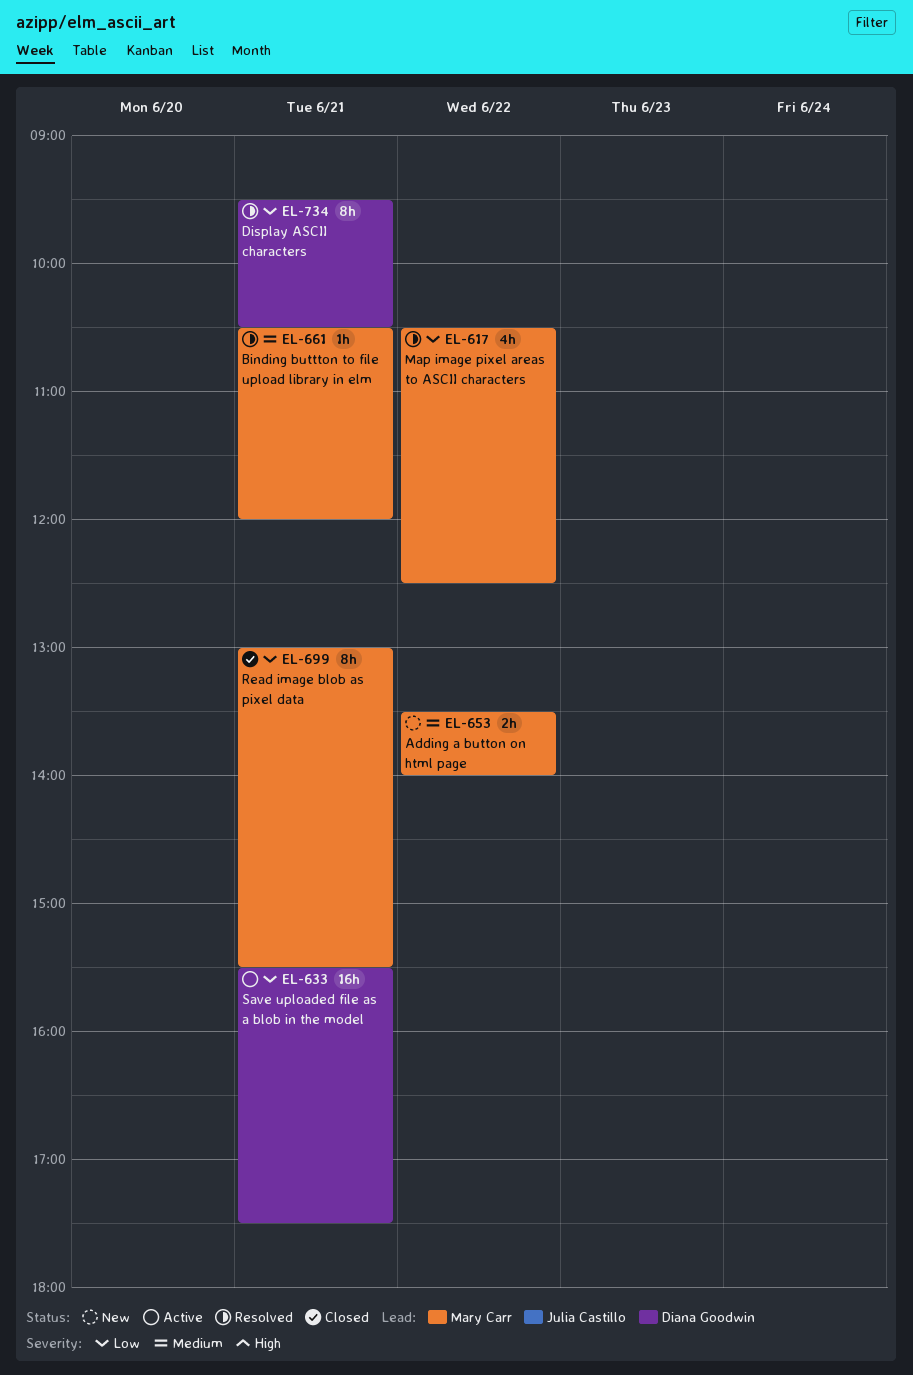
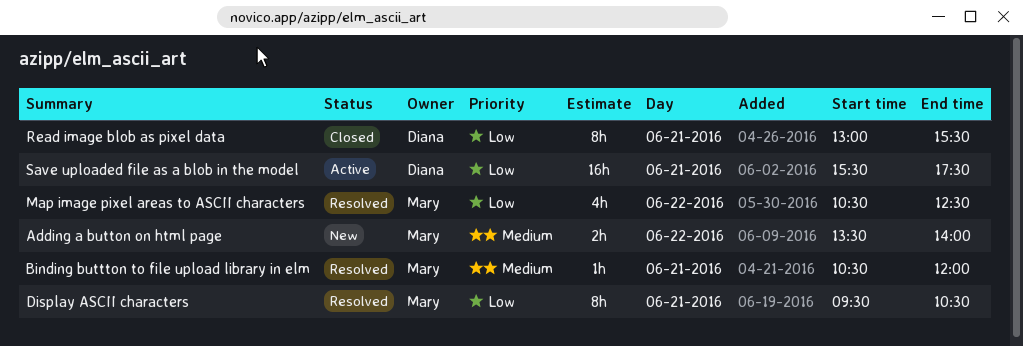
Display ASCII characters, owner: Diana Goodwin -> Mary Carr
Read image blob as pixel data, owner: Mary Carr -> Diana Goodwin

